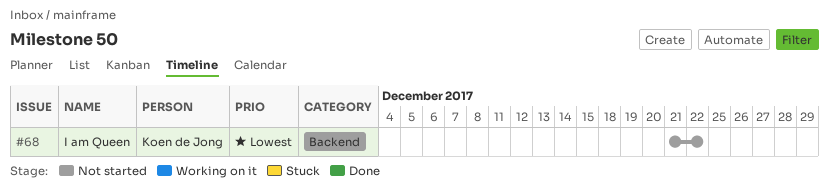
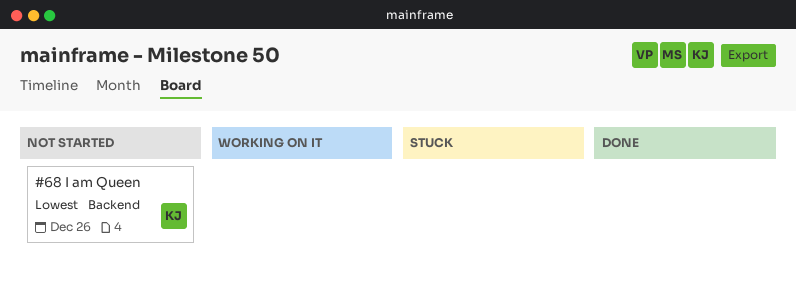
#68, due: Dec 22 -> Dec 26

